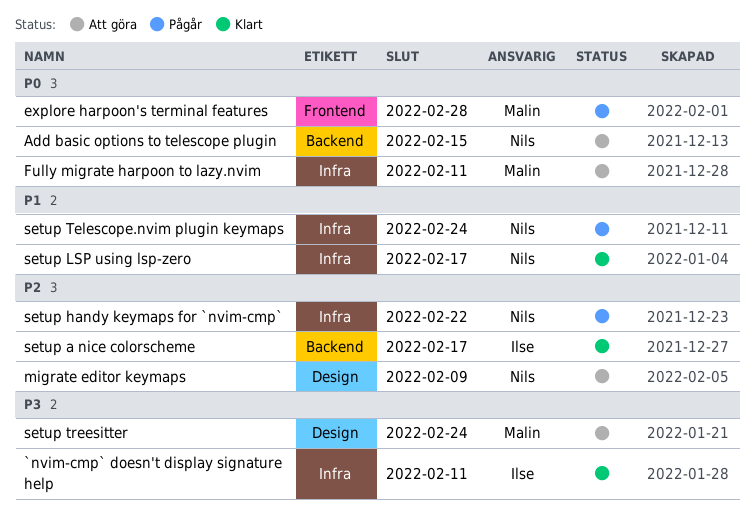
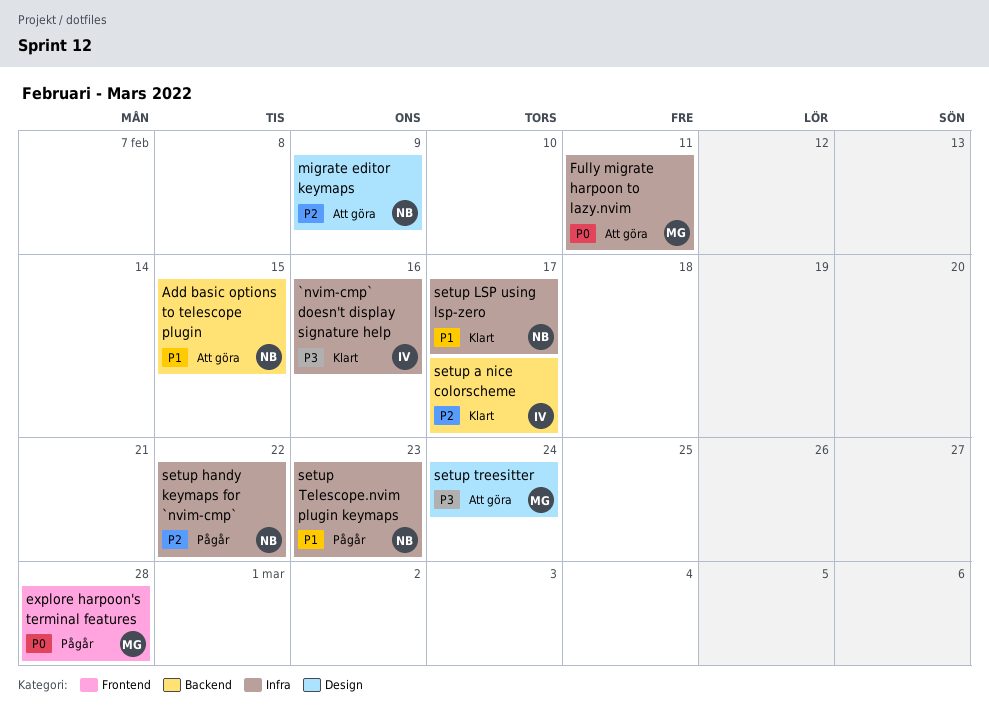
`nvim-cmp` doesn't display signature help, due: Feb 11 -> Feb 16
Add basic options to telescope plugin, priority: P0 -> P1
setup Telescope.nvim plugin keymaps, due: Feb 24 -> Feb 23

